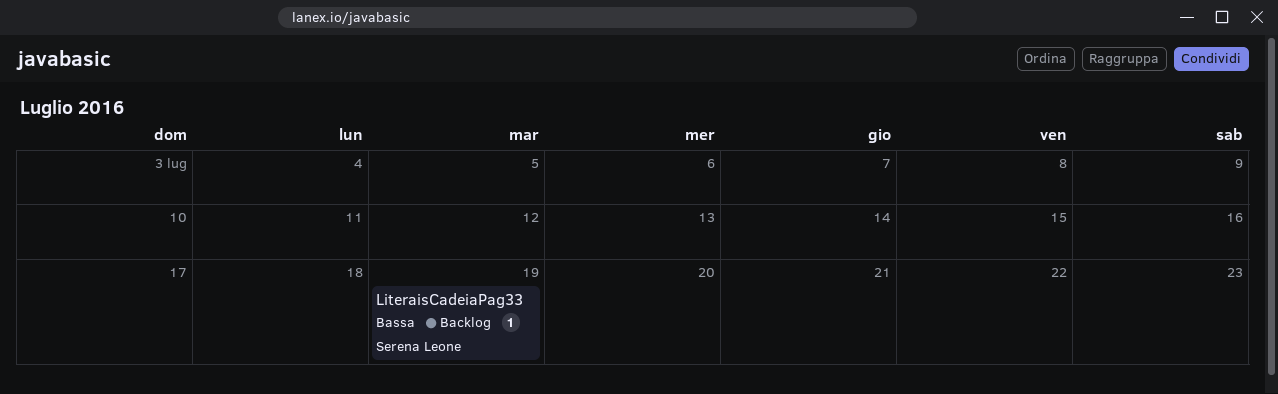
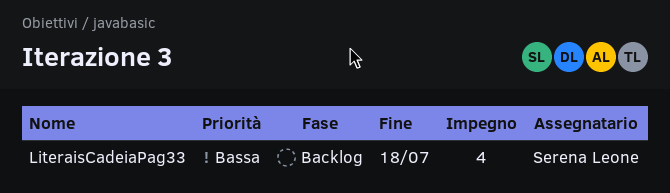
LiteraisCadeiaPag33, estimate: 1 -> 4
LiteraisCadeiaPag33, due: Jul 19 -> Jul 18

